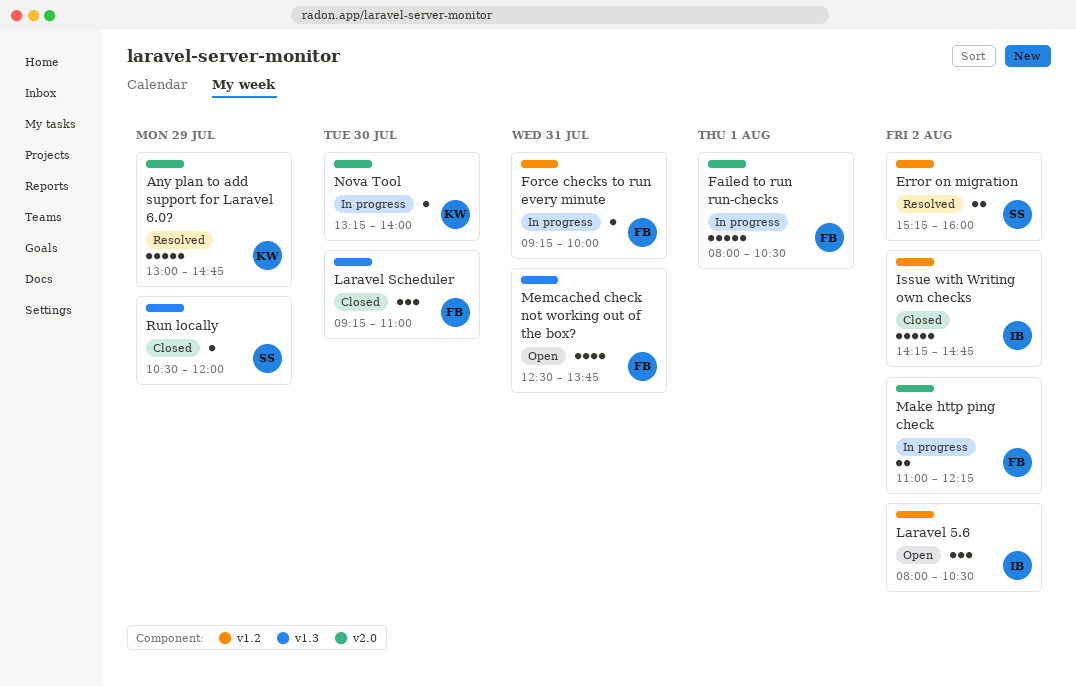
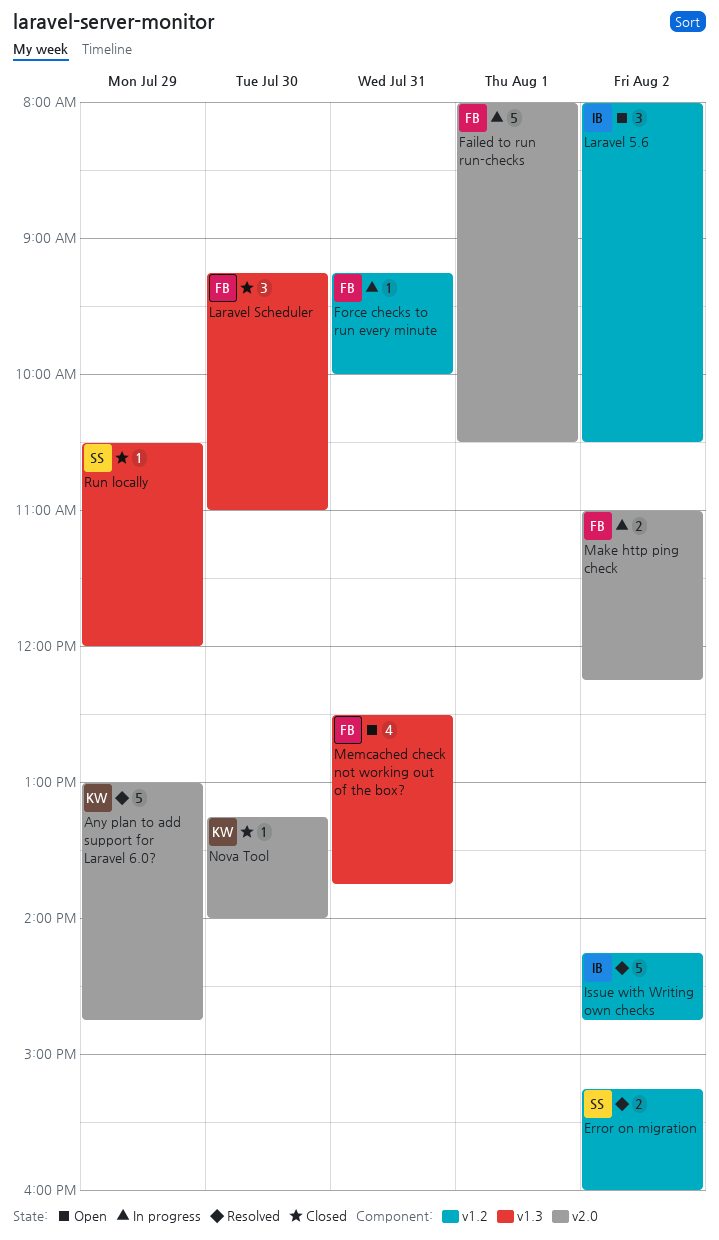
Issue with Writing own checks, status: Closed -> Resolved
Nova Tool, status: In progress -> Closed

